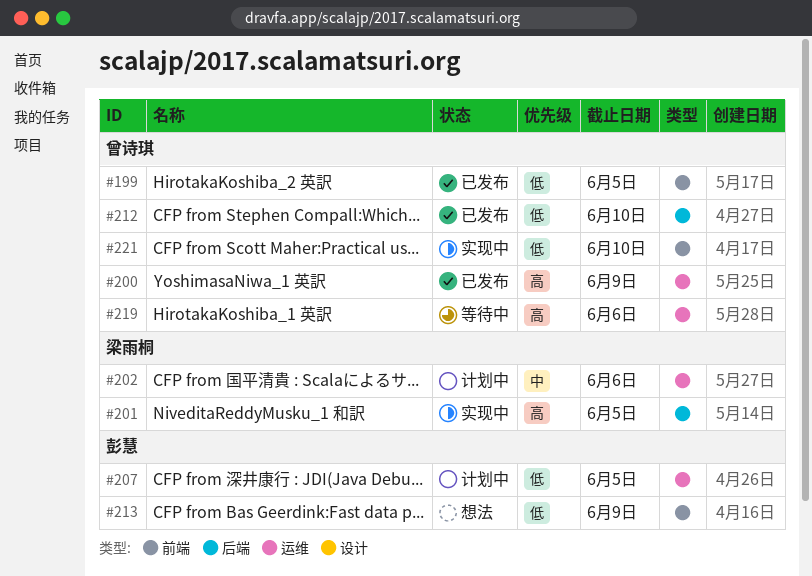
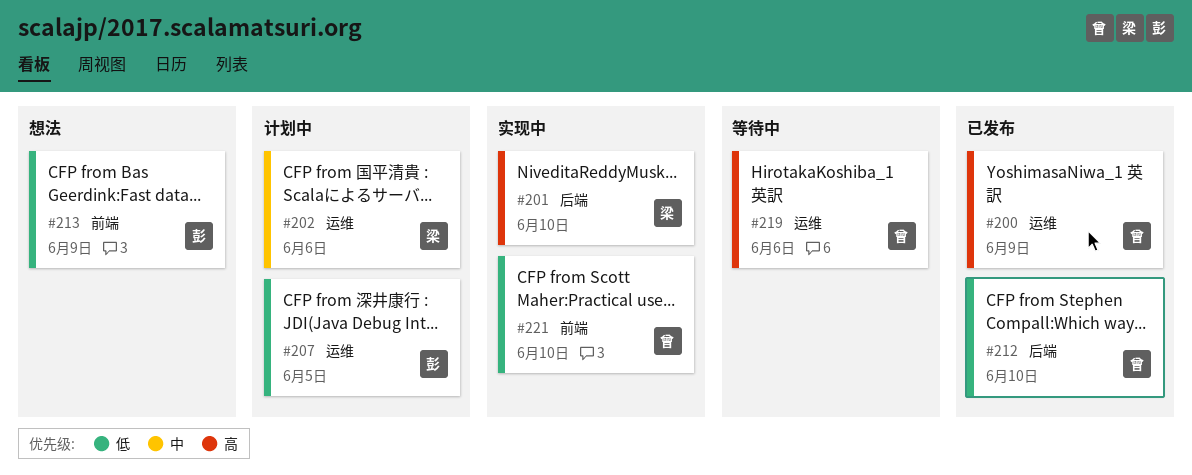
#199: present -> none
#201, due: Jun 5 -> Jun 10

